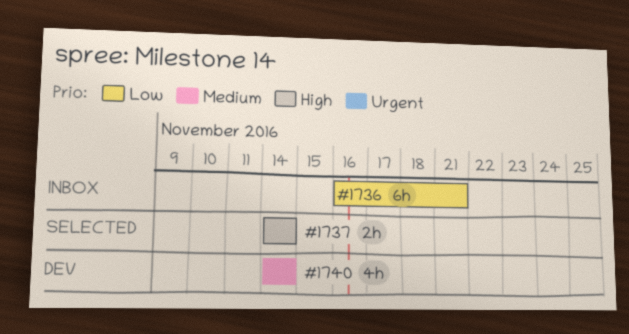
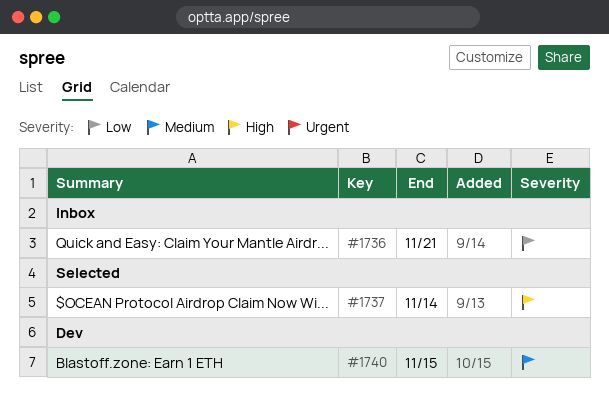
#1740, due: Nov 14 -> Nov 15

